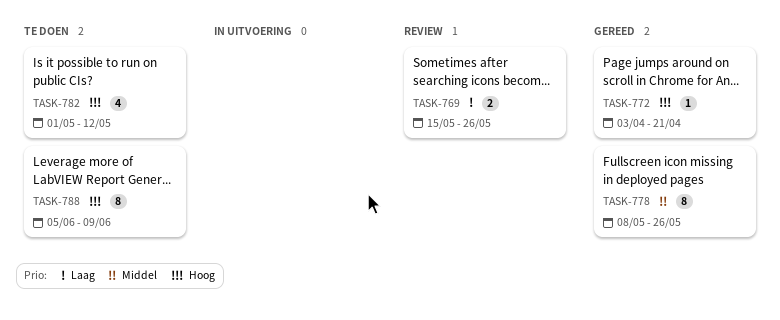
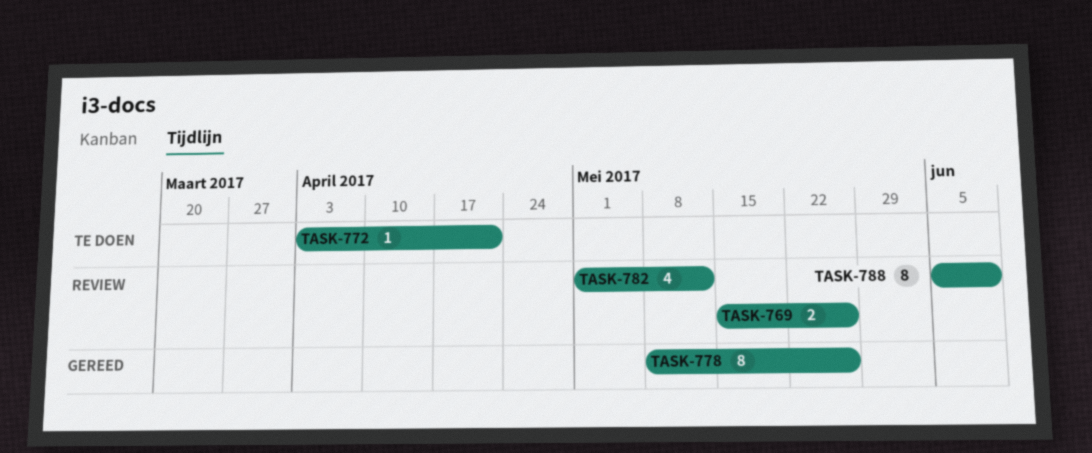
TASK-772, status: Gereed -> Te doen
TASK-782, status: Te doen -> Review
TASK-788, status: Te doen -> Review

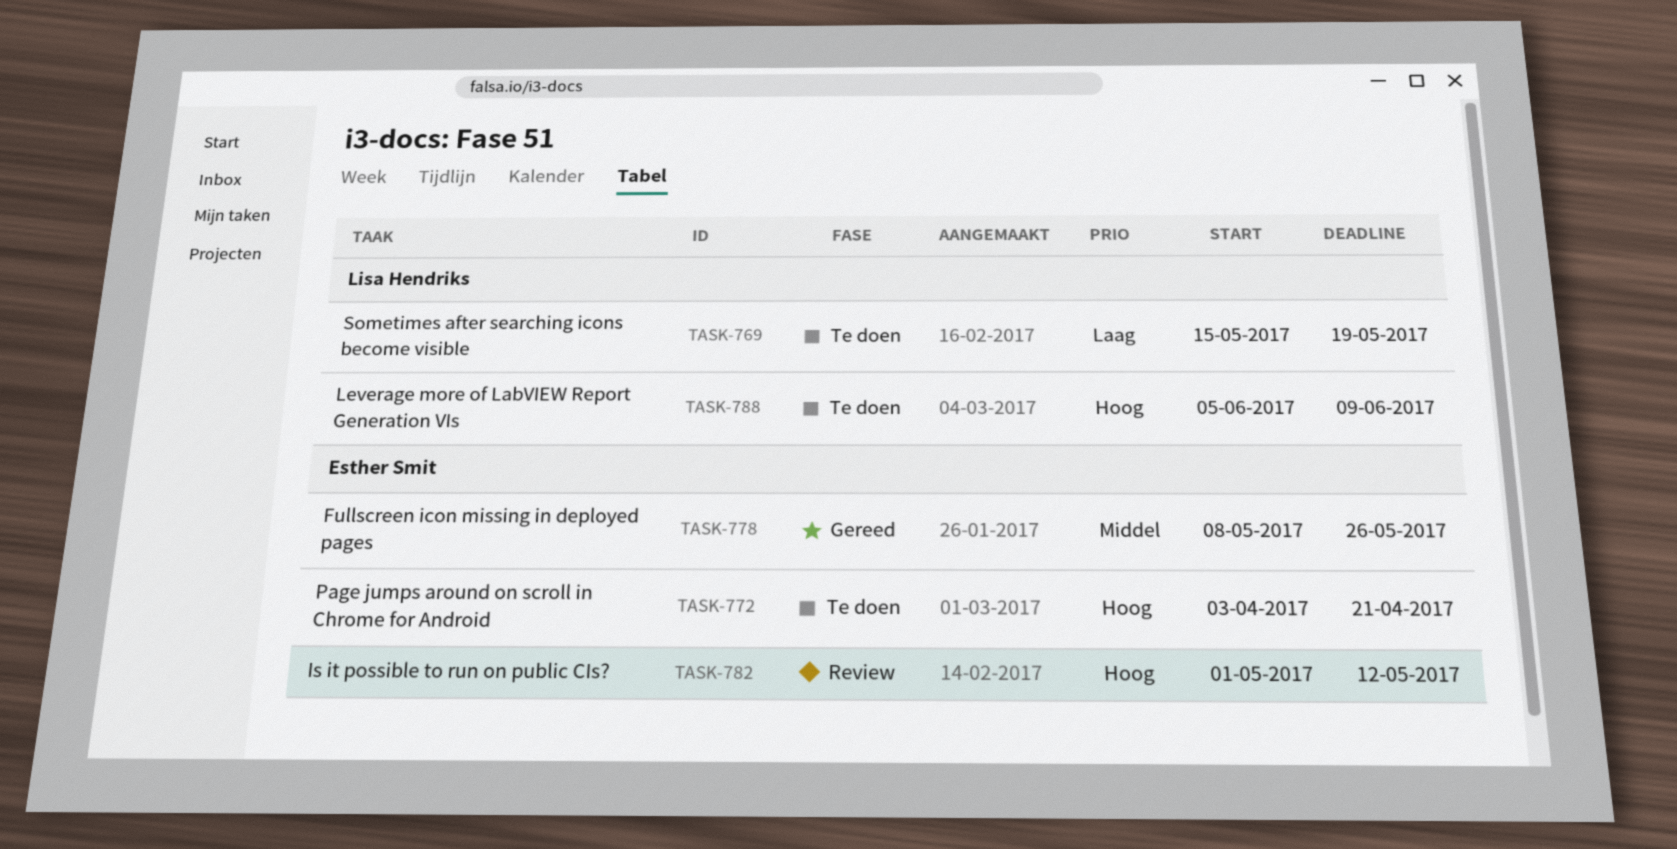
TASK-769, status: Review -> Te doen
TASK-769, due: May 26 -> May 19
TASK-788, status: Review -> Te doen

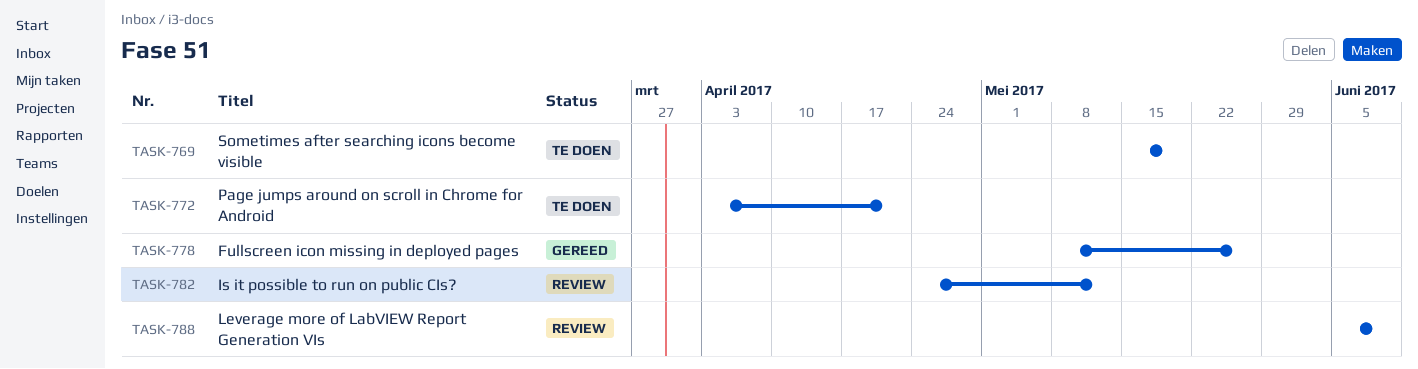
TASK-782, start: May 1 -> Apr 24
TASK-788, status: Te doen -> Review

